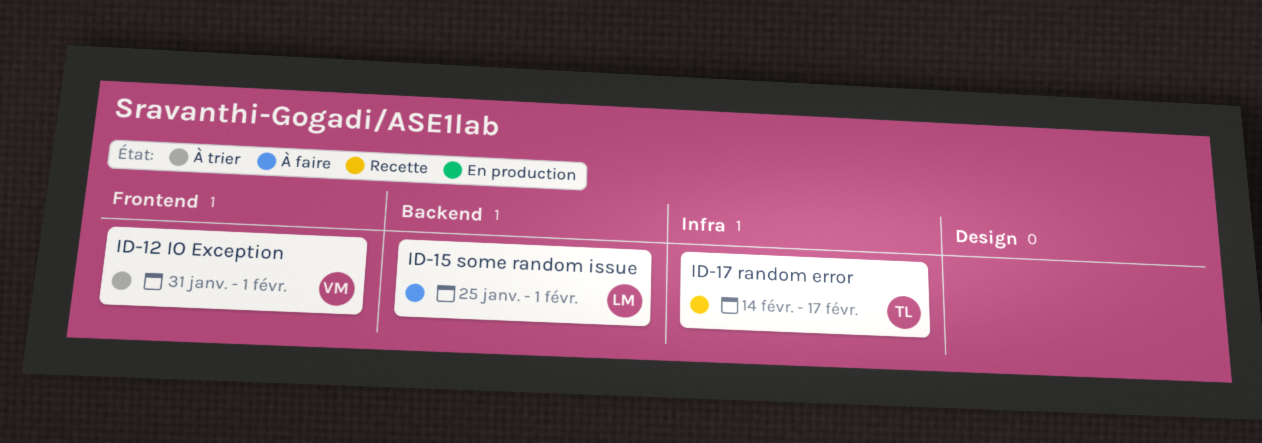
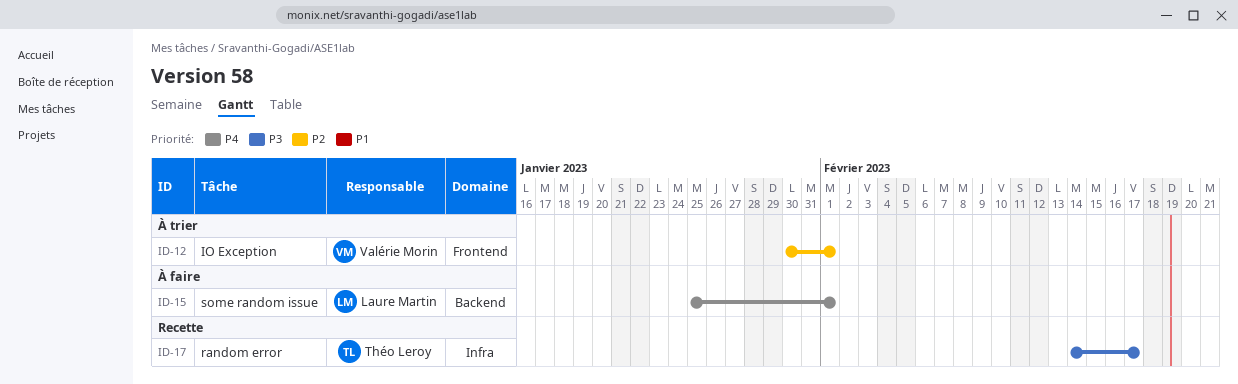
ID-12, start: Jan 31 -> Jan 30

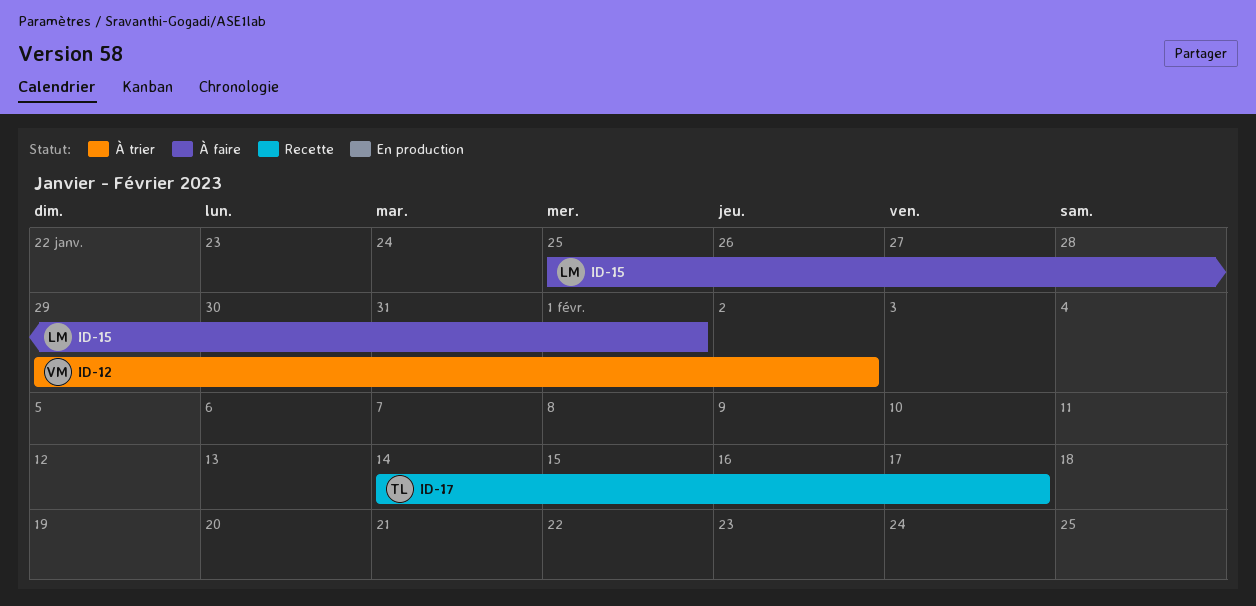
ID-12, start: Jan 30 -> Jan 29
ID-12, due: Feb 1 -> Feb 2

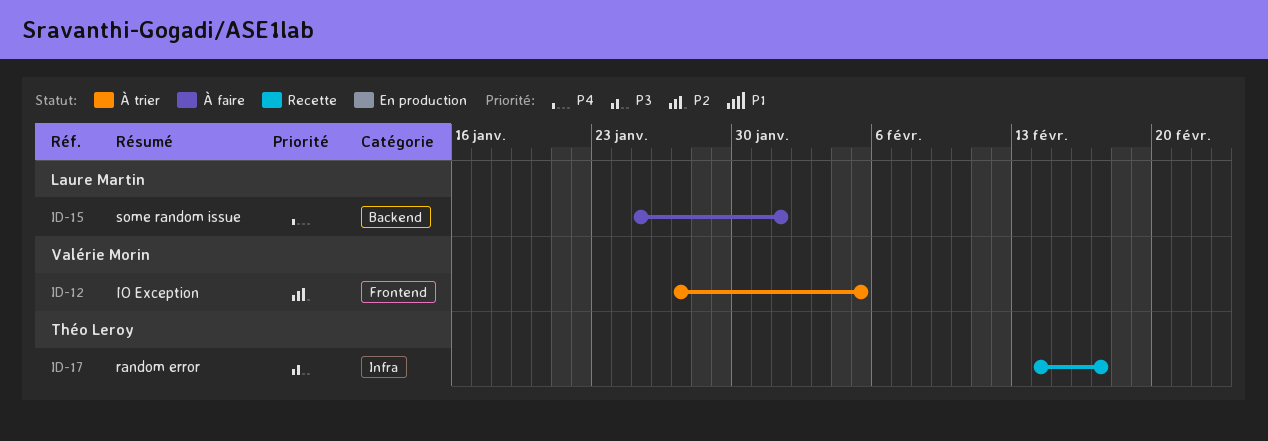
ID-12, start: Jan 29 -> Jan 27
ID-12, due: Feb 2 -> Feb 5

